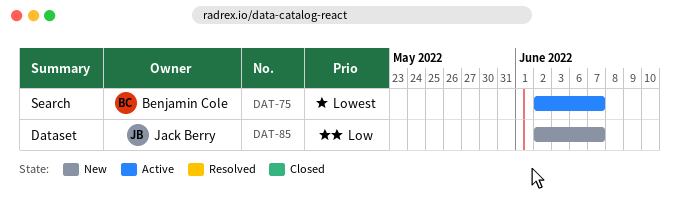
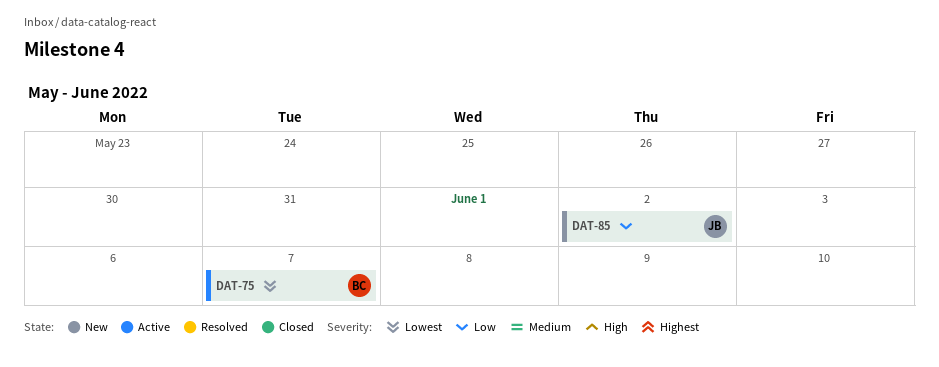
DAT-85, due: Jun 7 -> Jun 2

